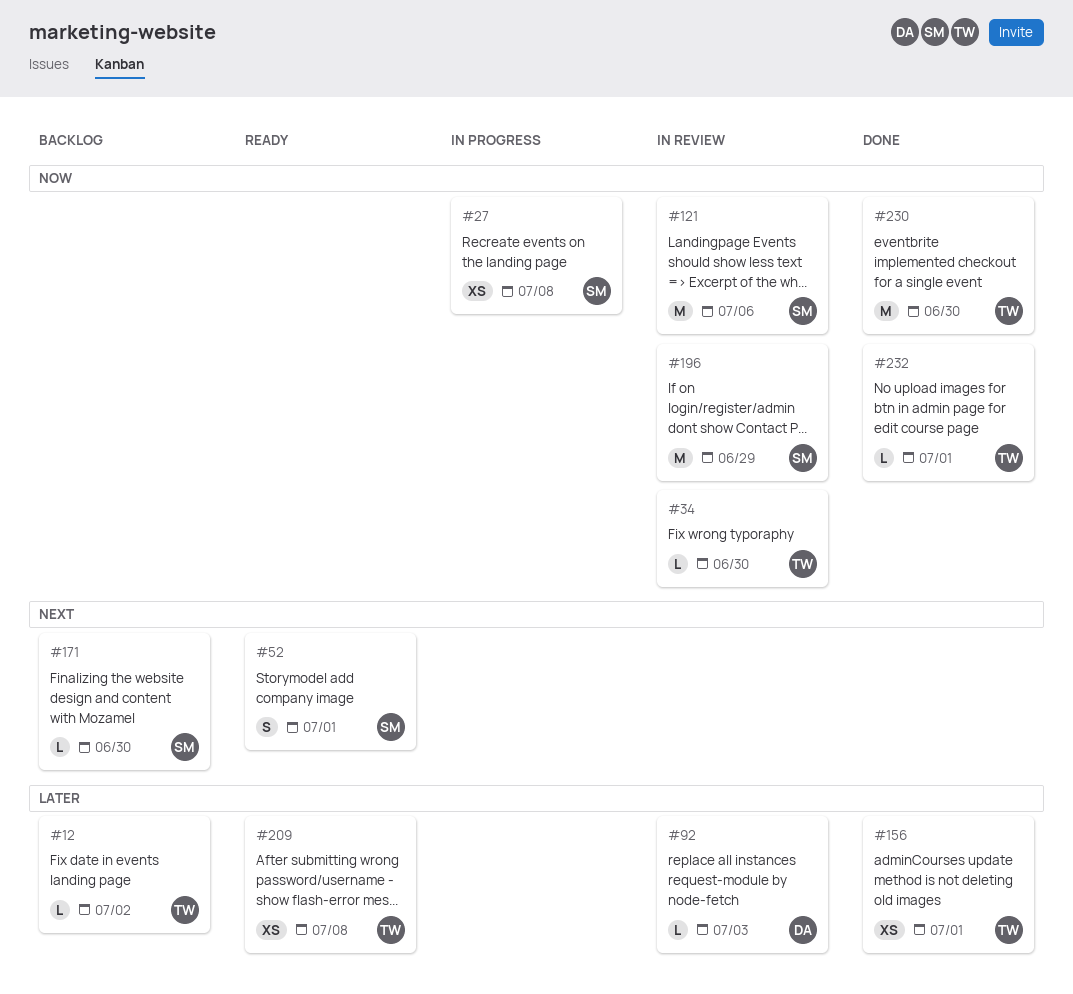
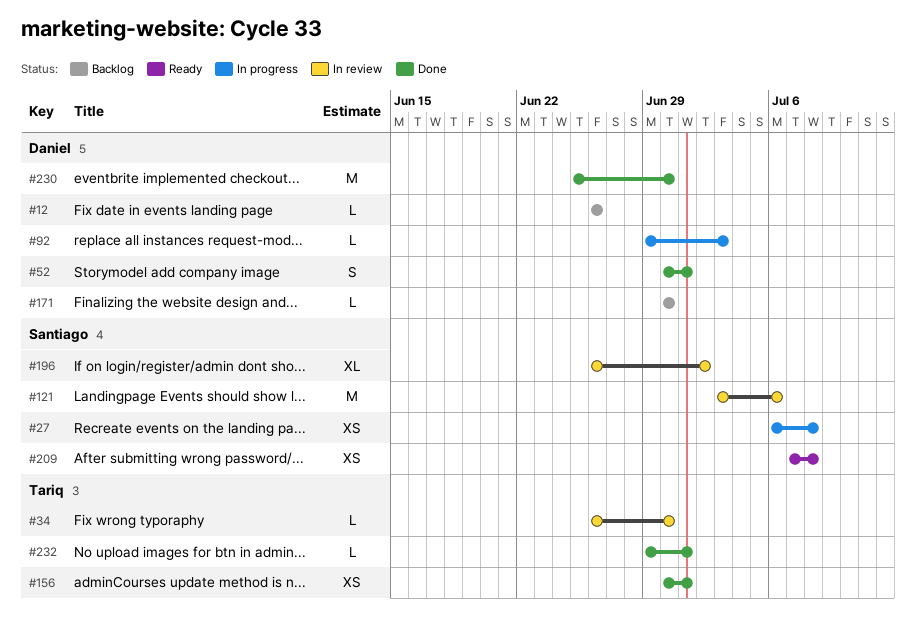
#12, owner: Tariq -> Daniel
#12, due: Jul 2 -> Jun 26
#52, status: Ready -> Done
#52, owner: Santiago -> Daniel
#92, status: In review -> In progress
#171, owner: Santiago -> Daniel
#196, estimate: M -> XL
#196, due: Jun 29 -> Jul 2
#209, owner: Tariq -> Santiago
#230, owner: Tariq -> Daniel

